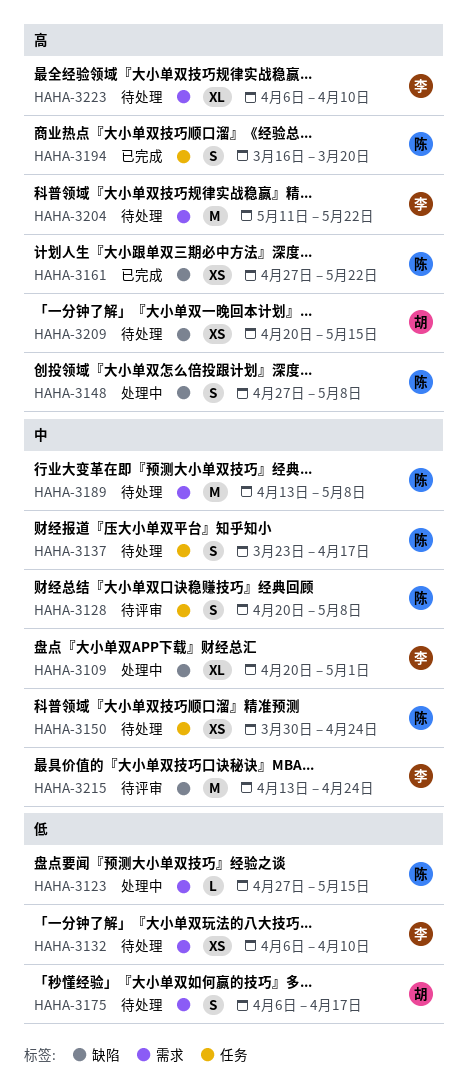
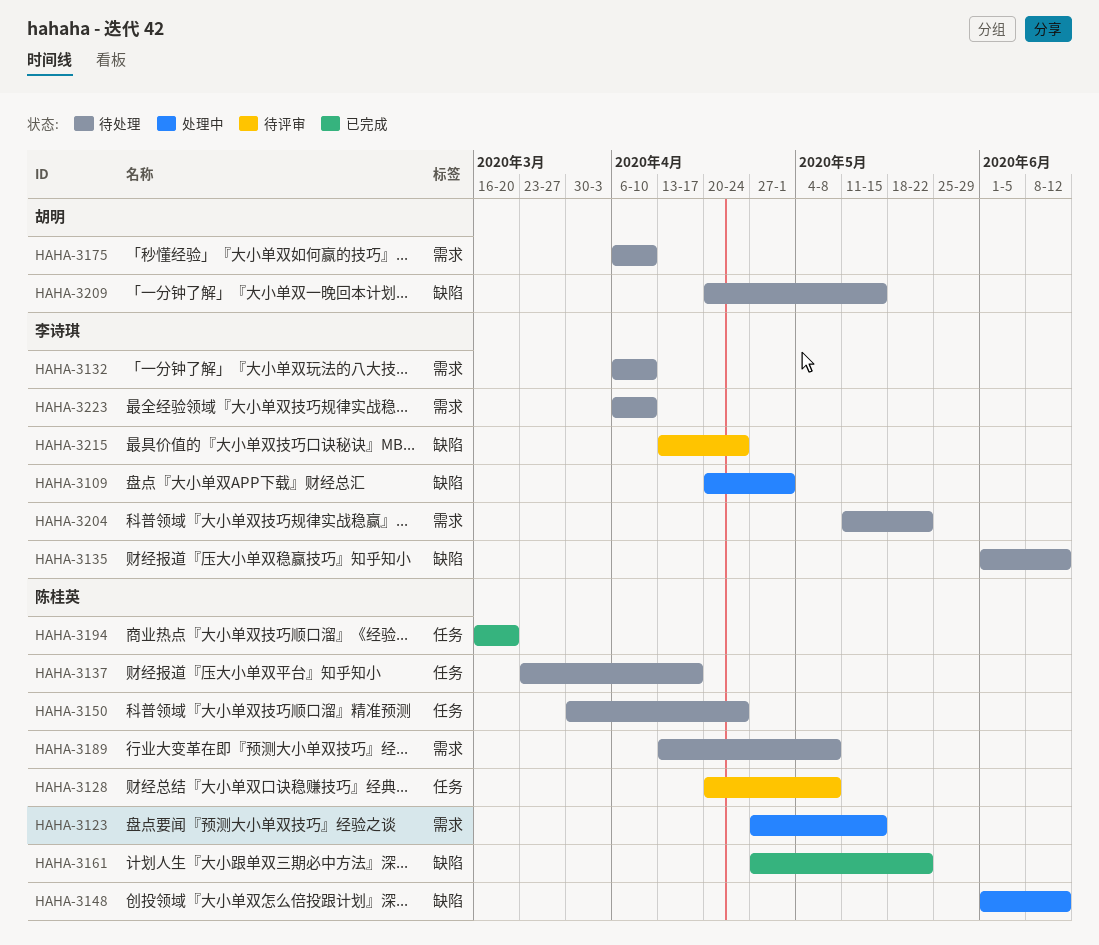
HAHA-3135: none -> present
HAHA-3148, start: Apr 27 -> Jun 1
HAHA-3148, due: May 8 -> Jun 12
HAHA-3175, due: Apr 17 -> Apr 10

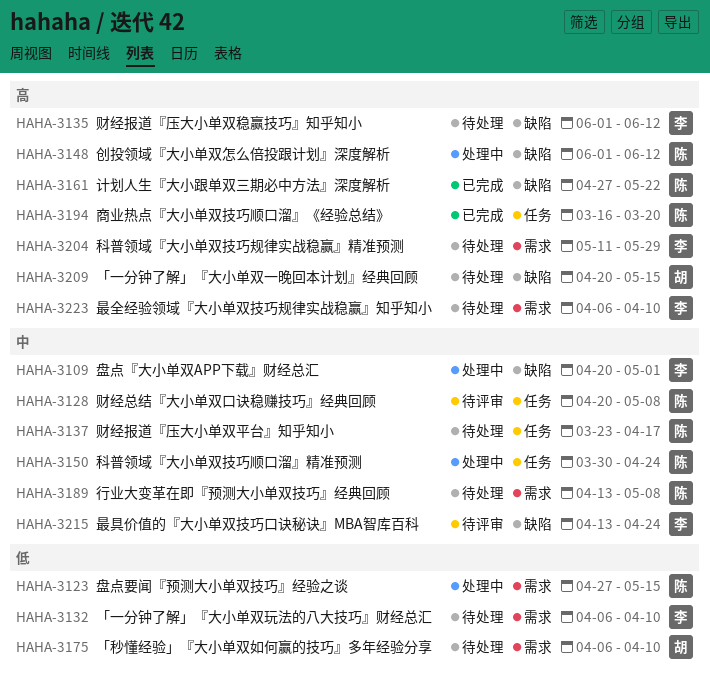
HAHA-3150, status: 待处理 -> 处理中
HAHA-3204, due: May 22 -> May 29

